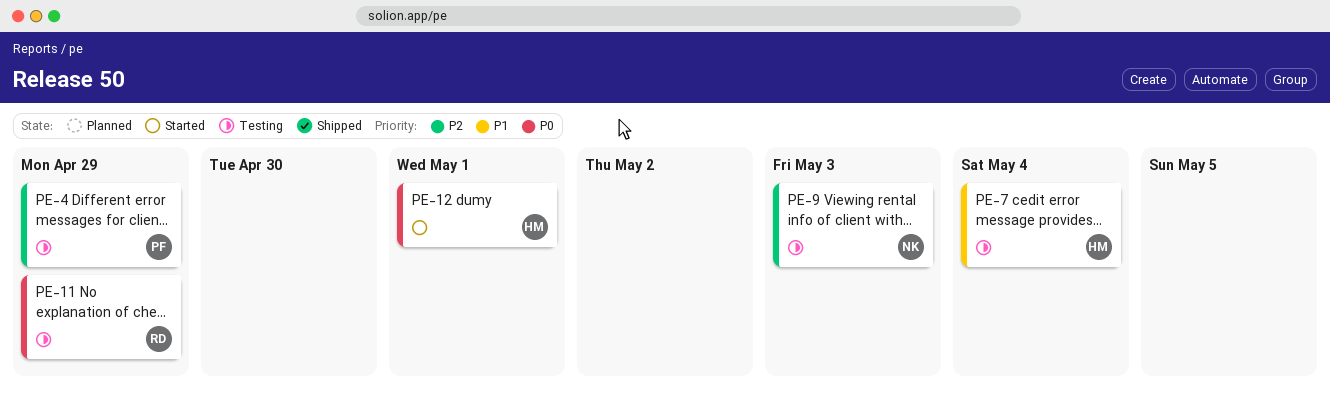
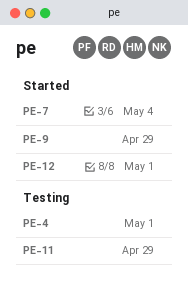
PE-4, due: Apr 29 -> May 1
PE-7, status: Testing -> Started
PE-9, status: Testing -> Started
PE-9, due: May 3 -> Apr 29

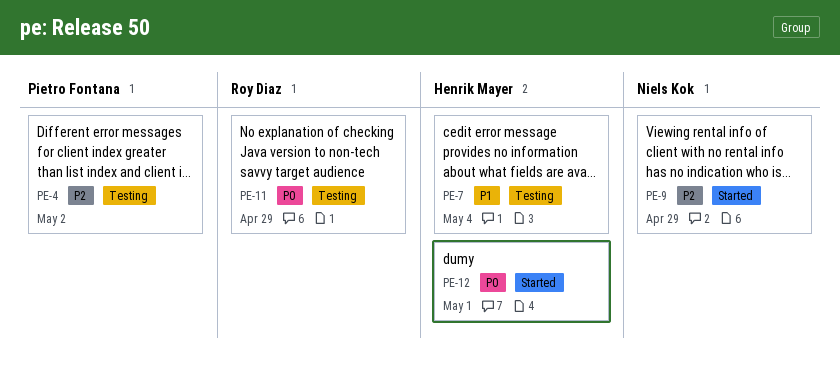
PE-4, due: May 1 -> May 2
PE-7, status: Started -> Testing

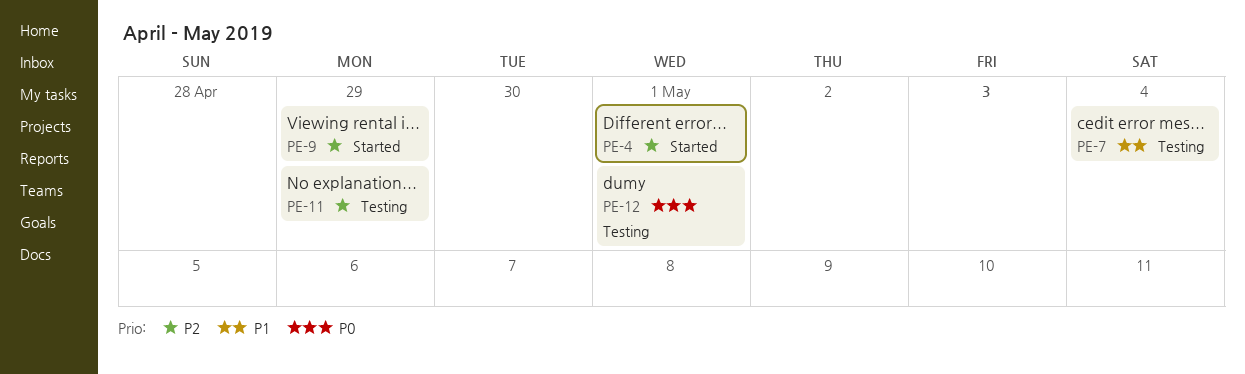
PE-4, status: Testing -> Started
PE-4, due: May 2 -> May 1
PE-11, priority: P0 -> P2
PE-12, status: Started -> Testing

